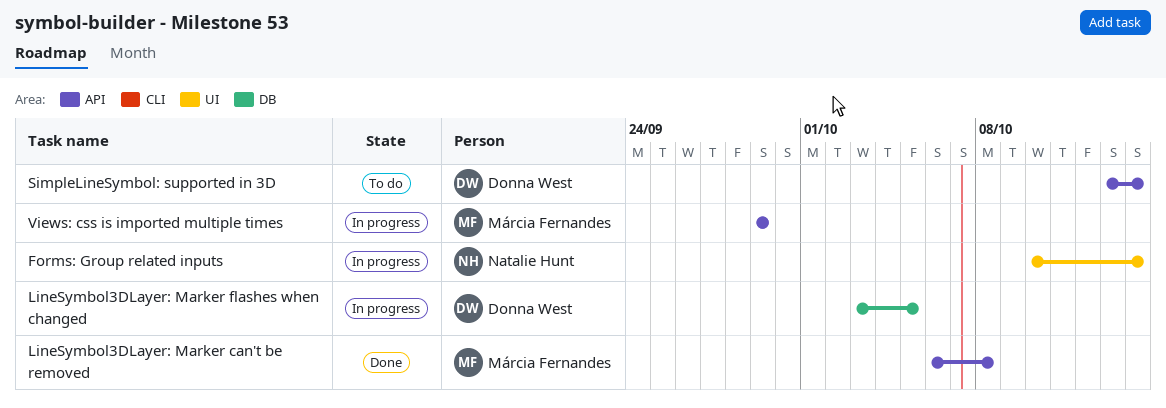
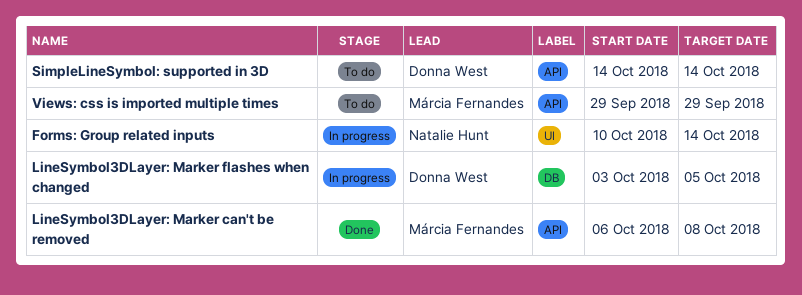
SimpleLineSymbol: supported in 3D, start: Oct 13 -> Oct 14
Views: css is imported multiple times, status: In progress -> To do

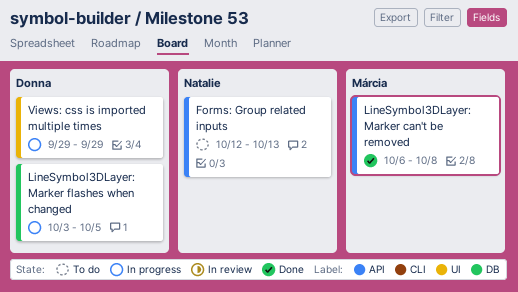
Forms: Group related inputs, status: In progress -> To do
Forms: Group related inputs, label: UI -> API
Forms: Group related inputs, start: Oct 10 -> Oct 12
Forms: Group related inputs, due: Oct 14 -> Oct 13
SimpleLineSymbol: supported in 3D: present -> none
Views: css is imported multiple times, status: To do -> In progress
Views: css is imported multiple times, owner: Márcia Fernandes -> Donna West
Views: css is imported multiple times, label: API -> UI

